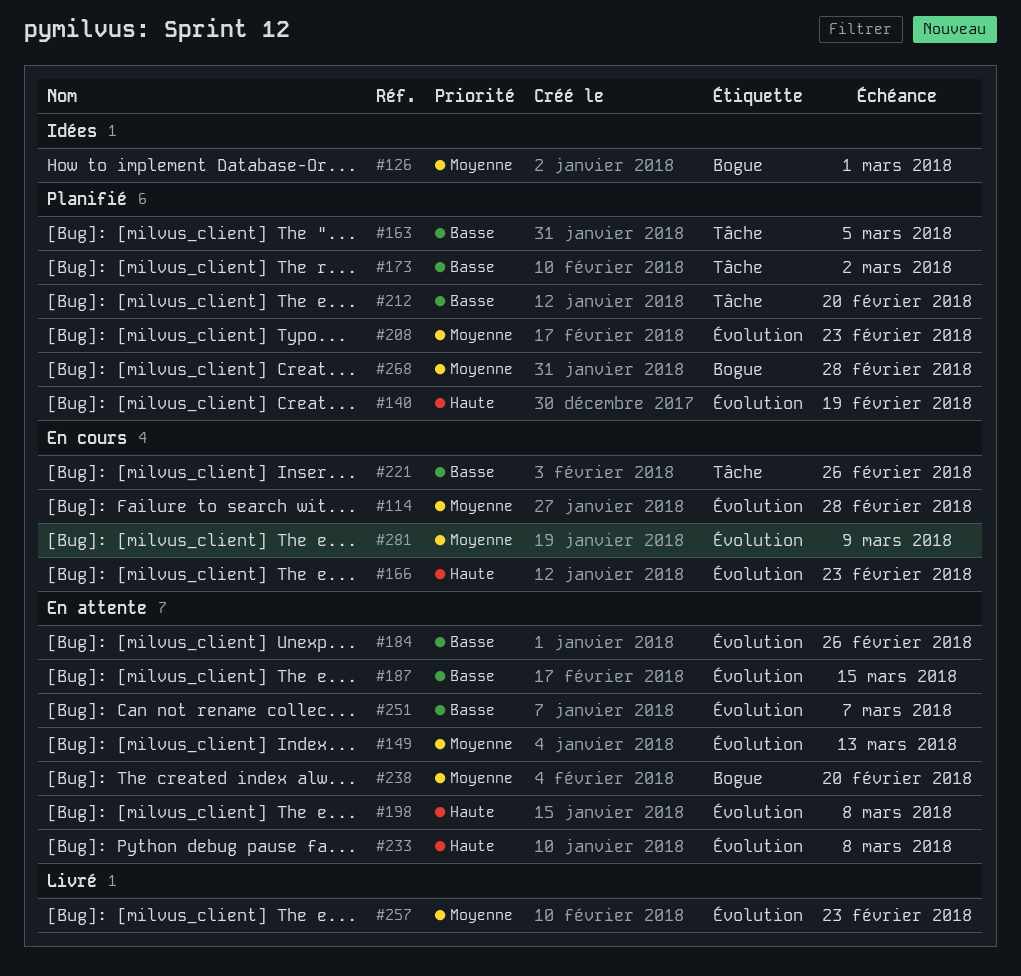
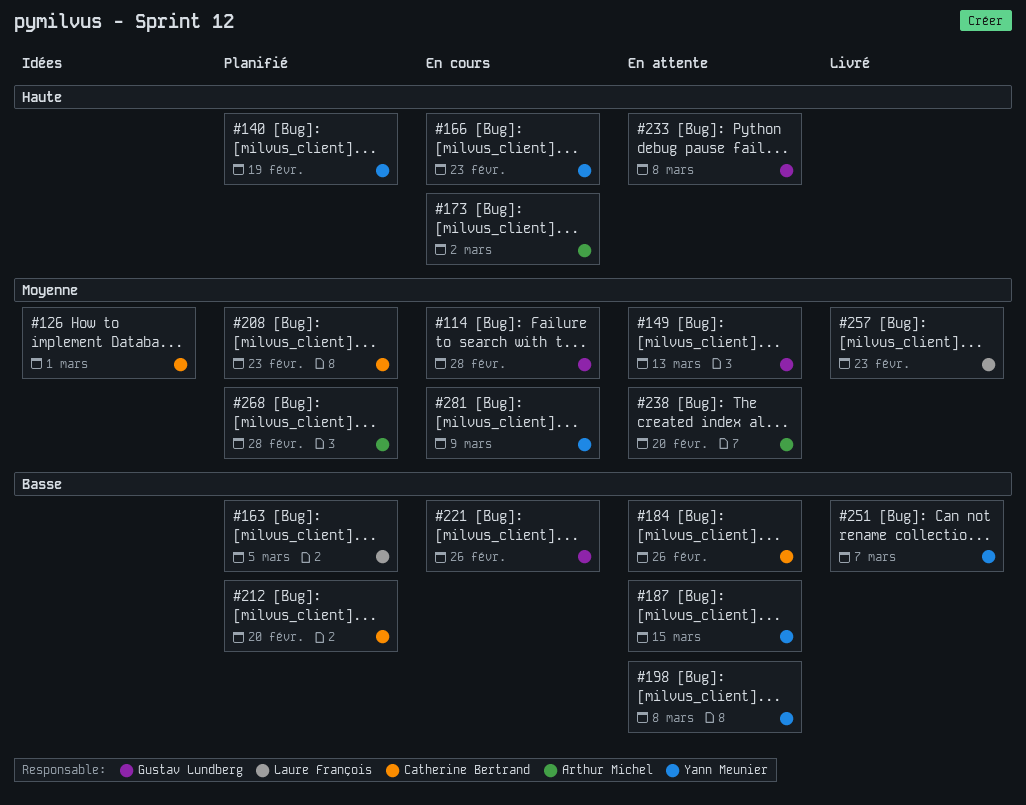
#173, status: Planifié -> En cours
#173, priority: Basse -> Haute
#198, priority: Haute -> Basse
#251, status: En attente -> Livré

